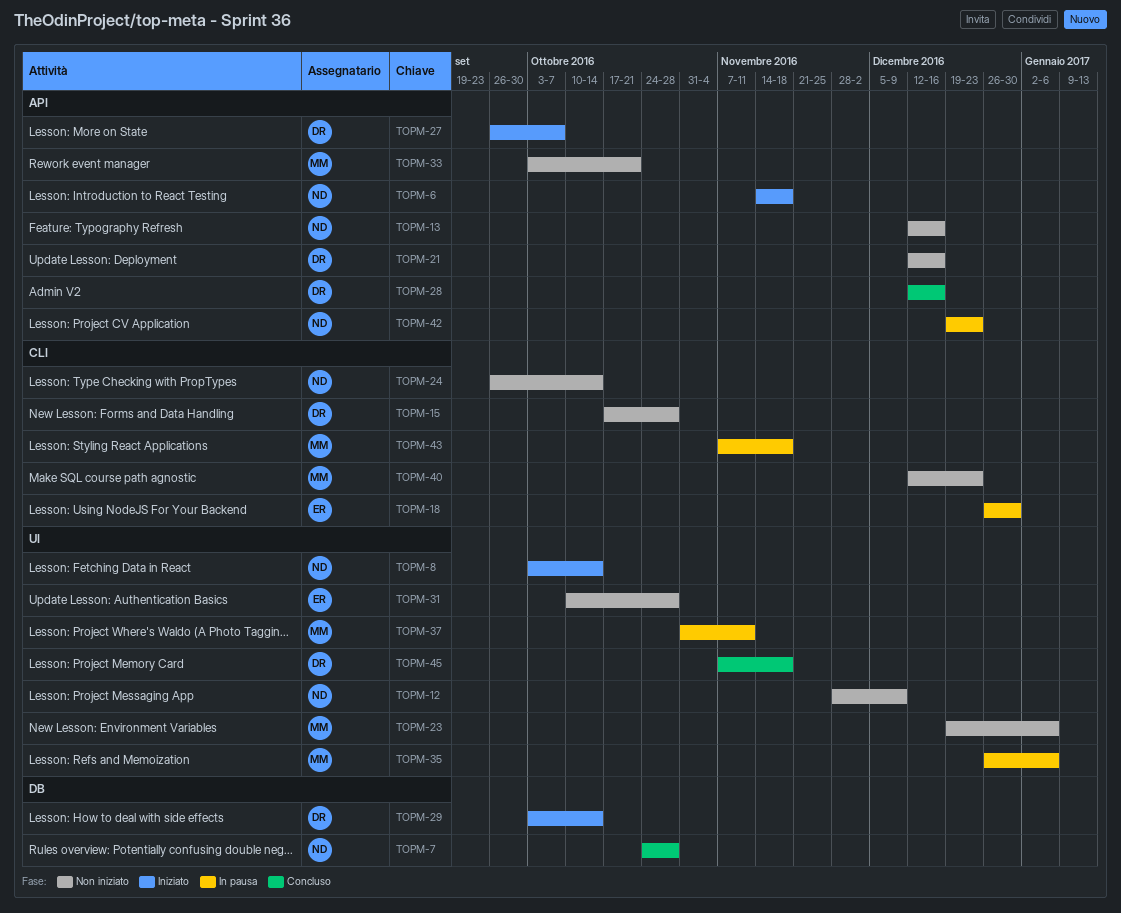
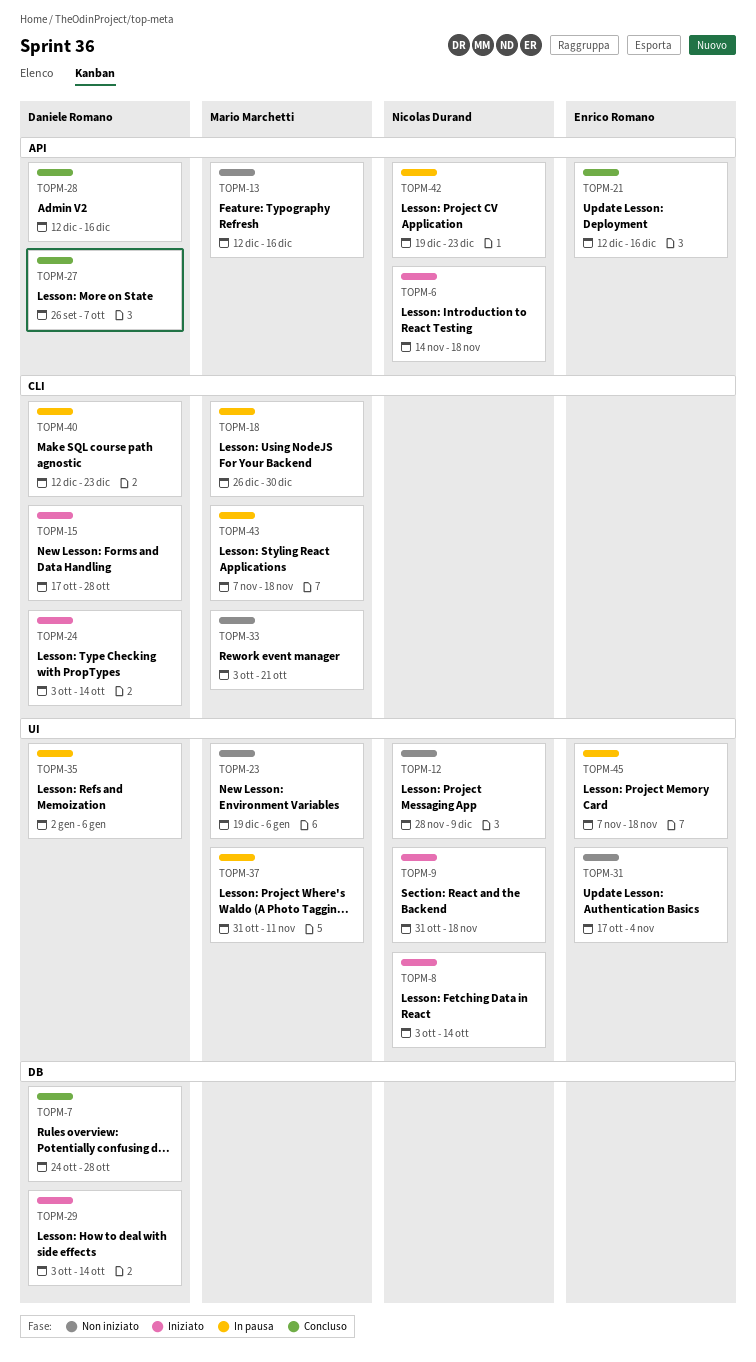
TOPM-7, owner: Nicolas Durand -> Daniele Romano
TOPM-9: none -> present
TOPM-13, owner: Nicolas Durand -> Mario Marchetti
TOPM-15, status: Non iniziato -> Iniziato
TOPM-18, owner: Enrico Romano -> Mario Marchetti
TOPM-21, status: Non iniziato -> Concluso
TOPM-21, owner: Daniele Romano -> Enrico Romano
TOPM-24, status: Non iniziato -> Iniziato
TOPM-24, owner: Nicolas Durand -> Daniele Romano
TOPM-24, start: Sep 26 -> Oct 3
TOPM-27, status: Iniziato -> Concluso
TOPM-31, start: Oct 10 -> Oct 17
TOPM-31, due: Oct 28 -> Nov 4
TOPM-33, label: API -> CLI
TOPM-35, owner: Mario Marchetti -> Daniele Romano
TOPM-35, start: Dec 26 -> Jan 2
TOPM-40, status: Non iniziato -> In pausa
TOPM-40, owner: Mario Marchetti -> Daniele Romano
TOPM-45, status: Concluso -> In pausa
TOPM-45, owner: Daniele Romano -> Enrico Romano

